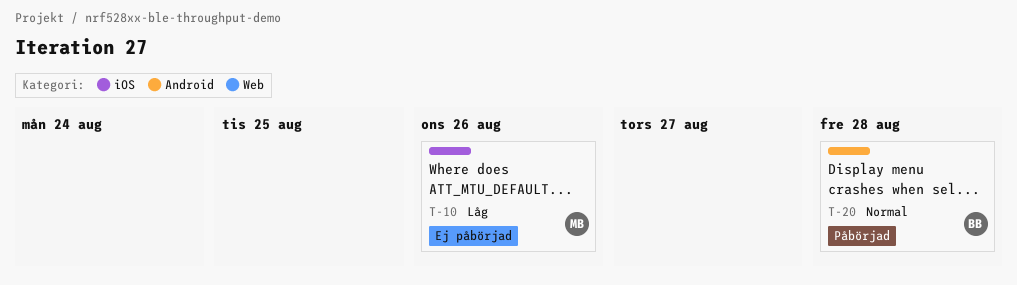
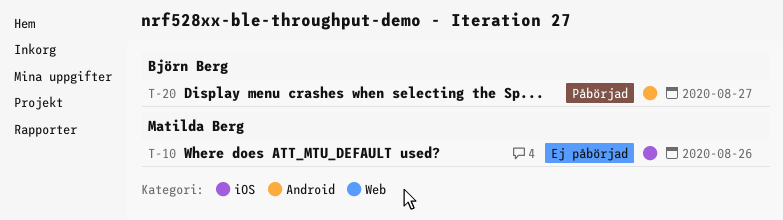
T-20, due: Aug 28 -> Aug 27

